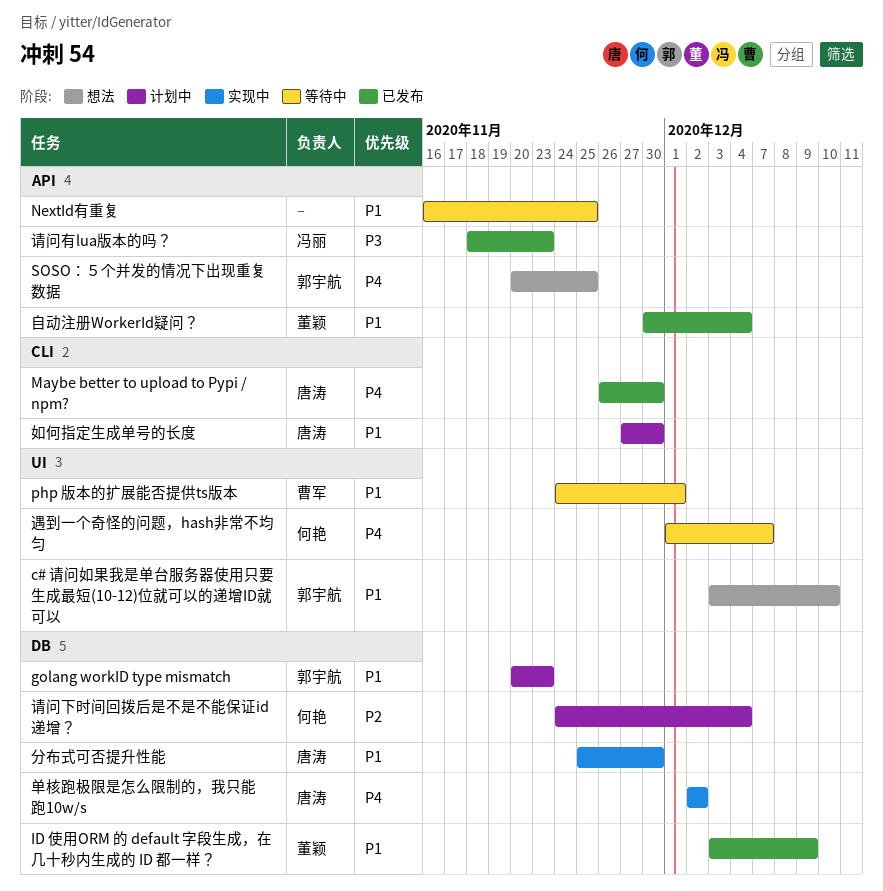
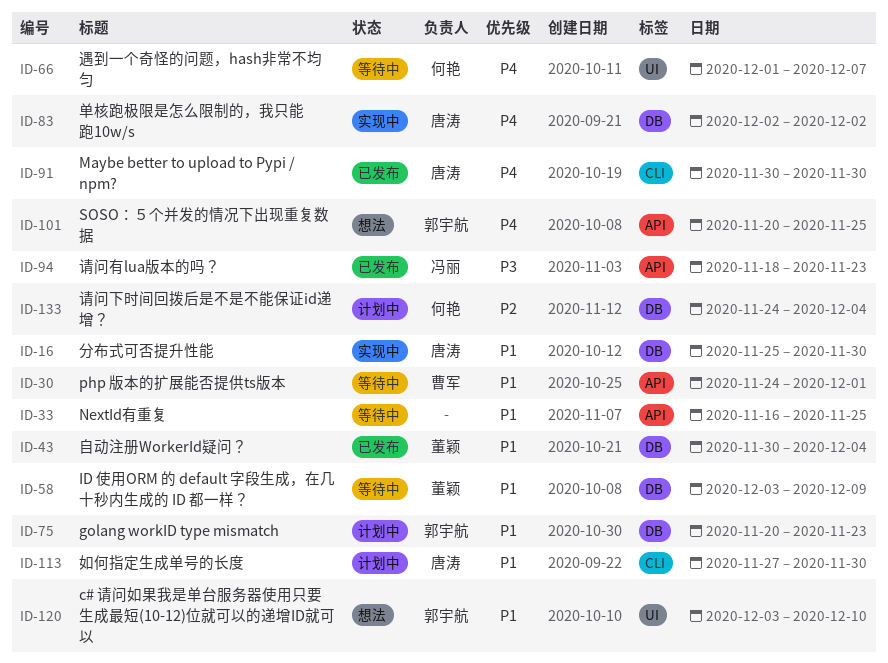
ID 使用ORM 的 default 字段生成，在几十秒内生成的 ID 都一样？, status: 已发布 -> 等待中
Maybe better to upload to Pypi / npm?, start: Nov 26 -> Nov 30
php 版本的扩展能否提供ts版本, label: UI -> API
自动注册WorkerId疑问？, label: API -> DB

